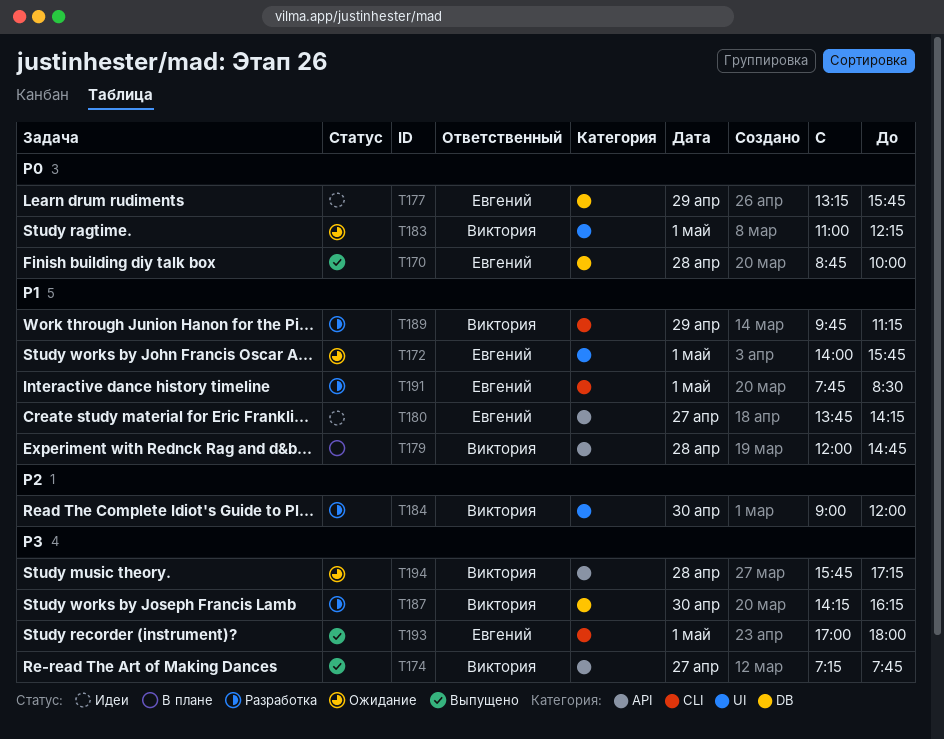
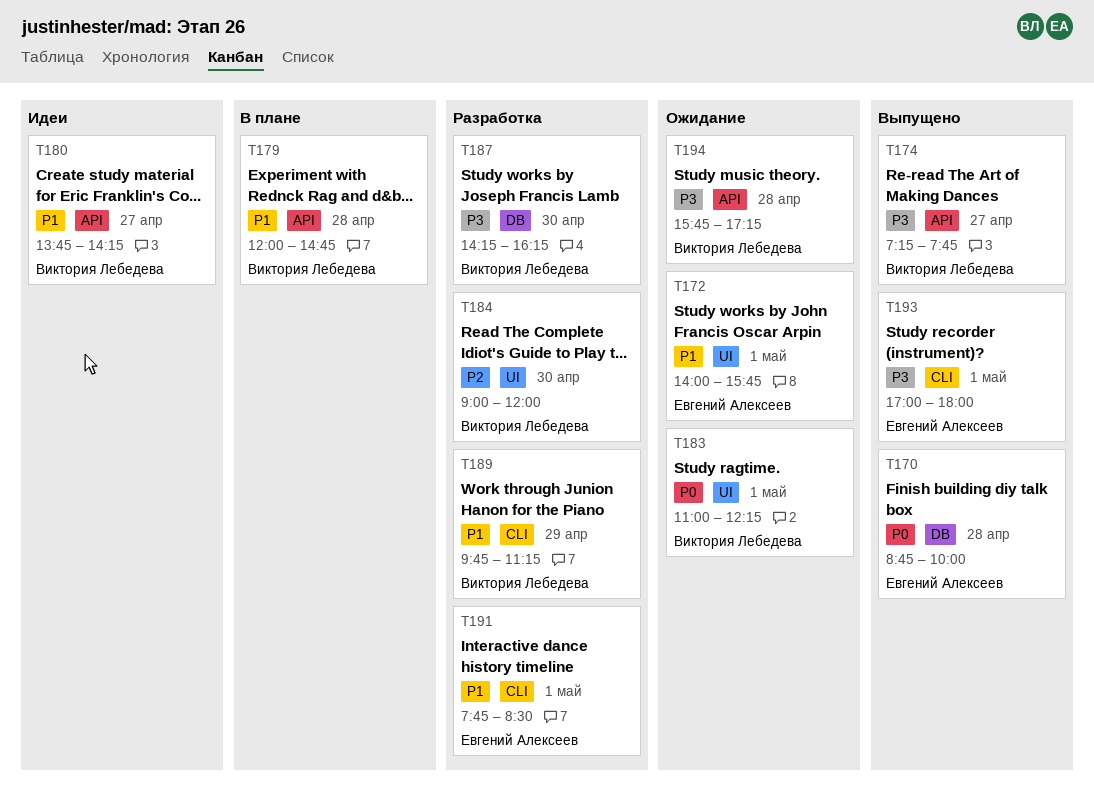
T177: present -> none
T180, owner: Евгений Алексеев -> Виктория Лебедева

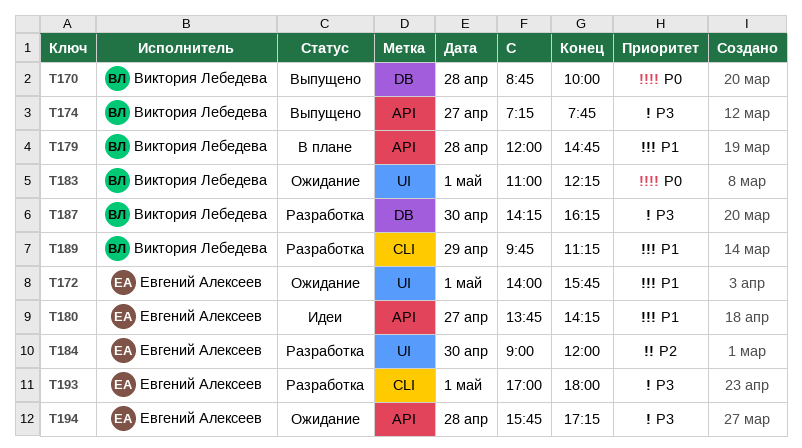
T170, owner: Евгений Алексеев -> Виктория Лебедева
T180, owner: Виктория Лебедева -> Евгений Алексеев
T184, owner: Виктория Лебедева -> Евгений Алексеев
T191: present -> none
T193, status: Выпущено -> Разработка
T194, owner: Виктория Лебедева -> Евгений Алексеев

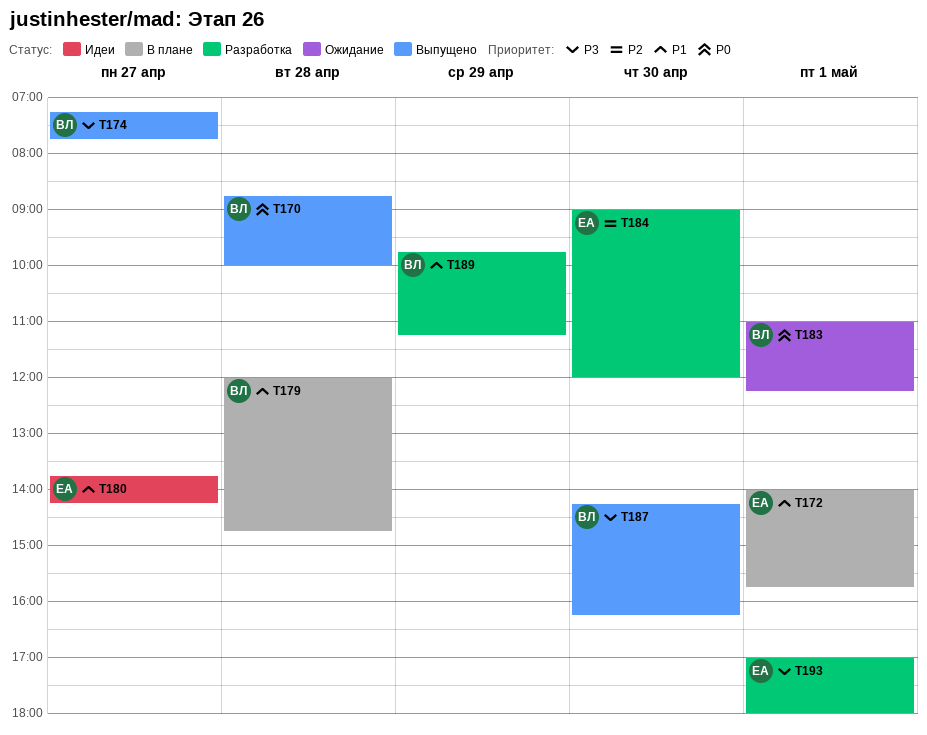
T172, status: Ожидание -> В плане
T187, status: Разработка -> Выпущено
T194: present -> none

